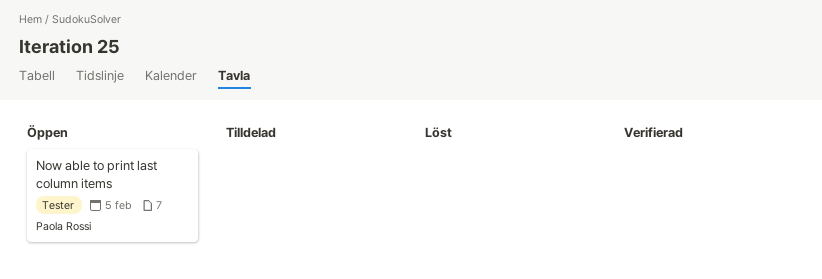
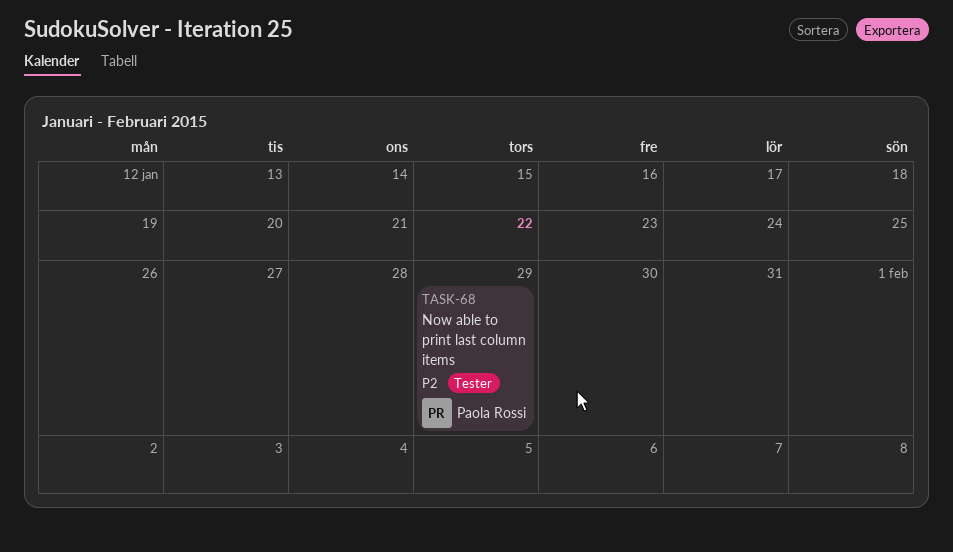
Now able to print last column items, due: Feb 5 -> Jan 29

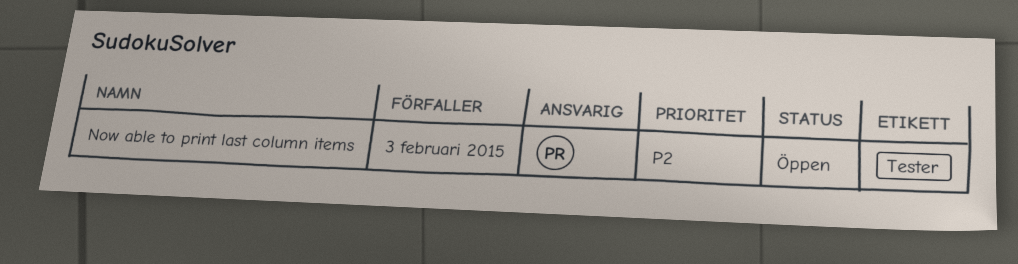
Now able to print last column items, due: Jan 29 -> Feb 3

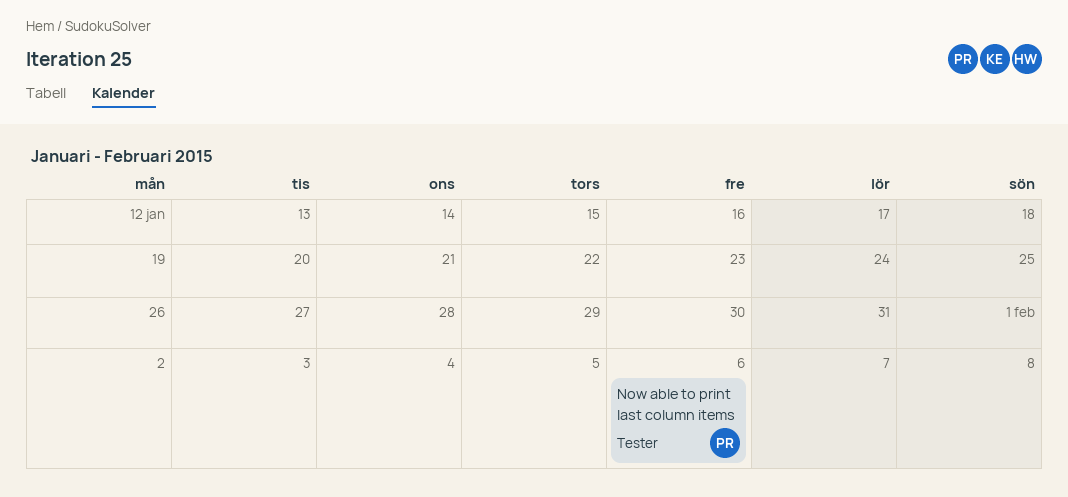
Now able to print last column items, due: Feb 3 -> Feb 6

